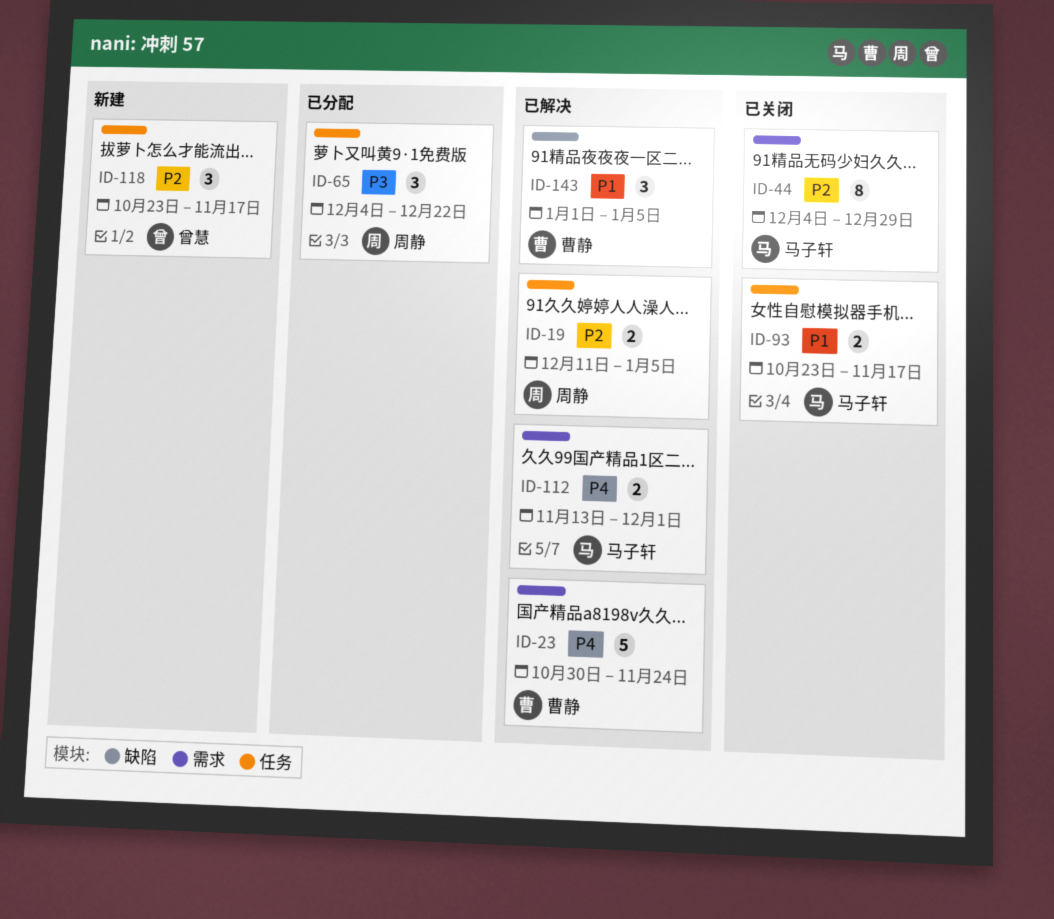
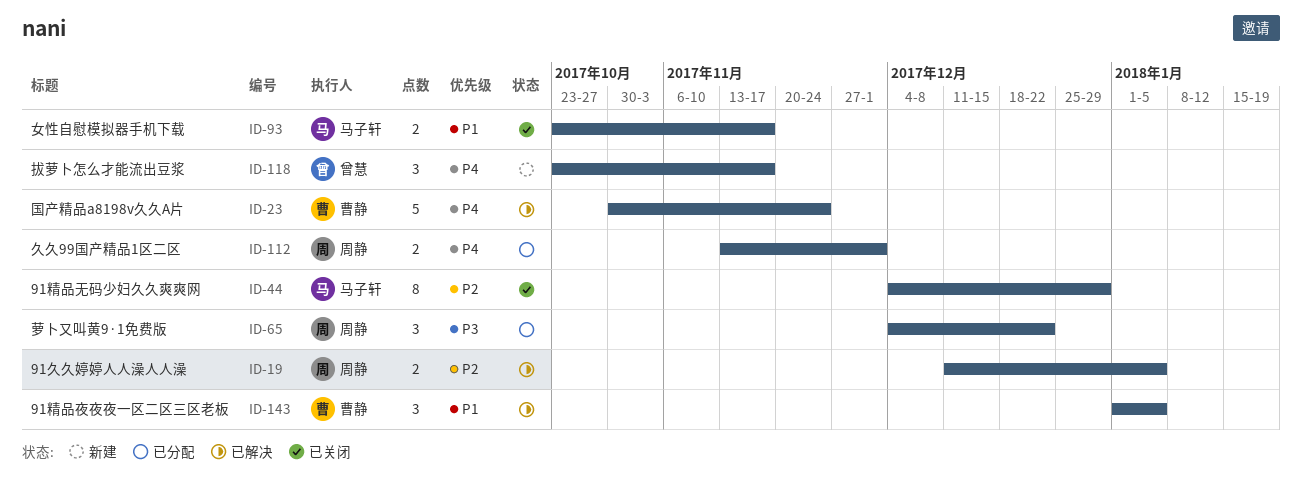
ID-112, status: 已解决 -> 已分配
ID-112, owner: 马子轩 -> 周静
ID-118, priority: P2 -> P4

